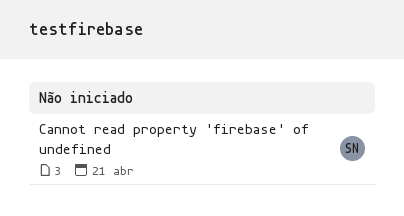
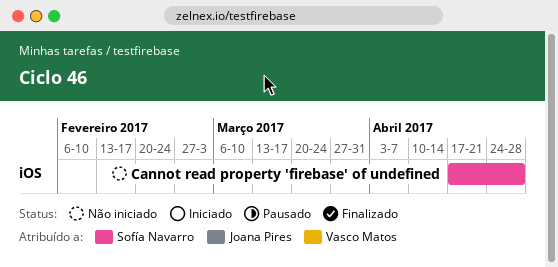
Cannot read property 'firebase' of undefined, due: Apr 21 -> Apr 28

